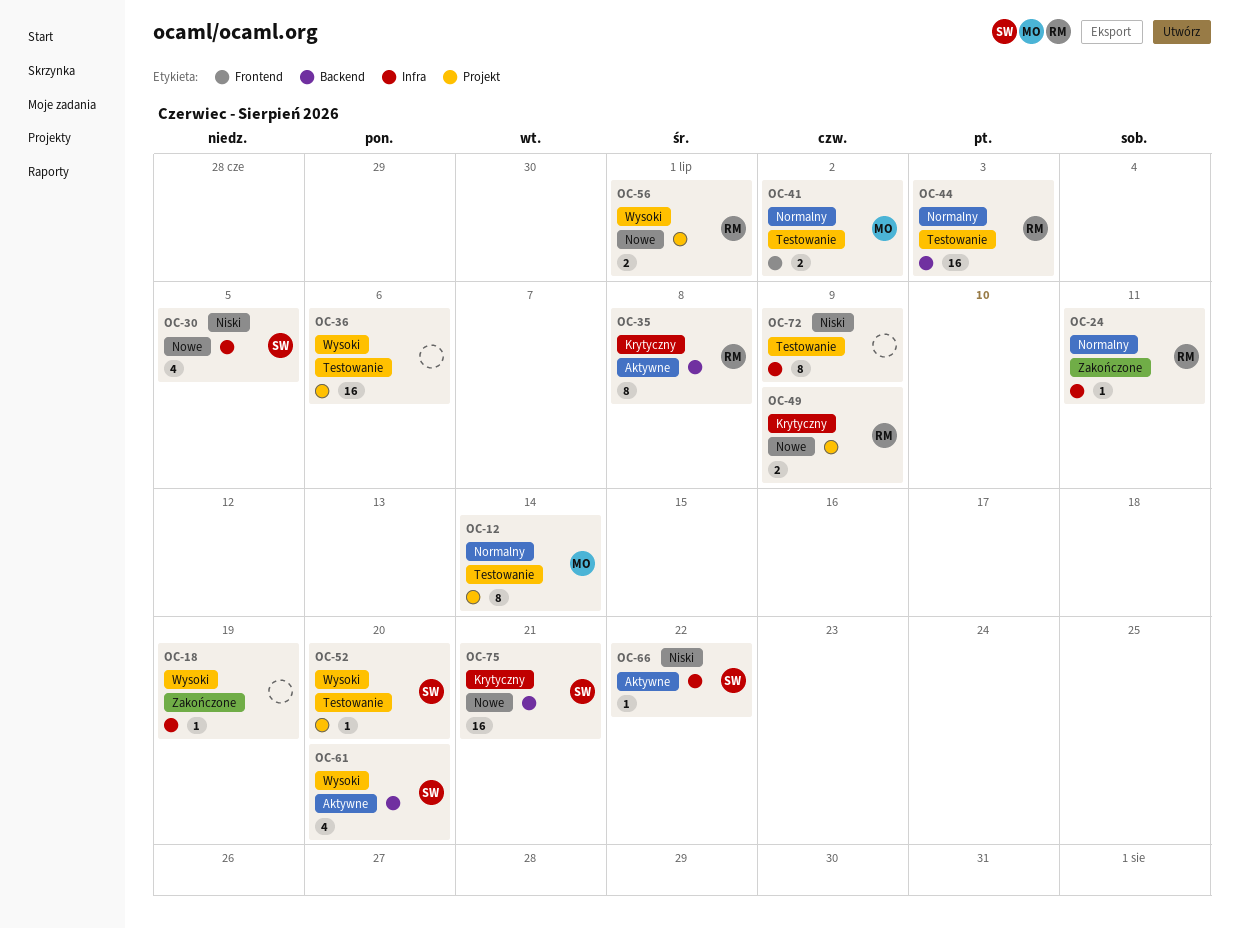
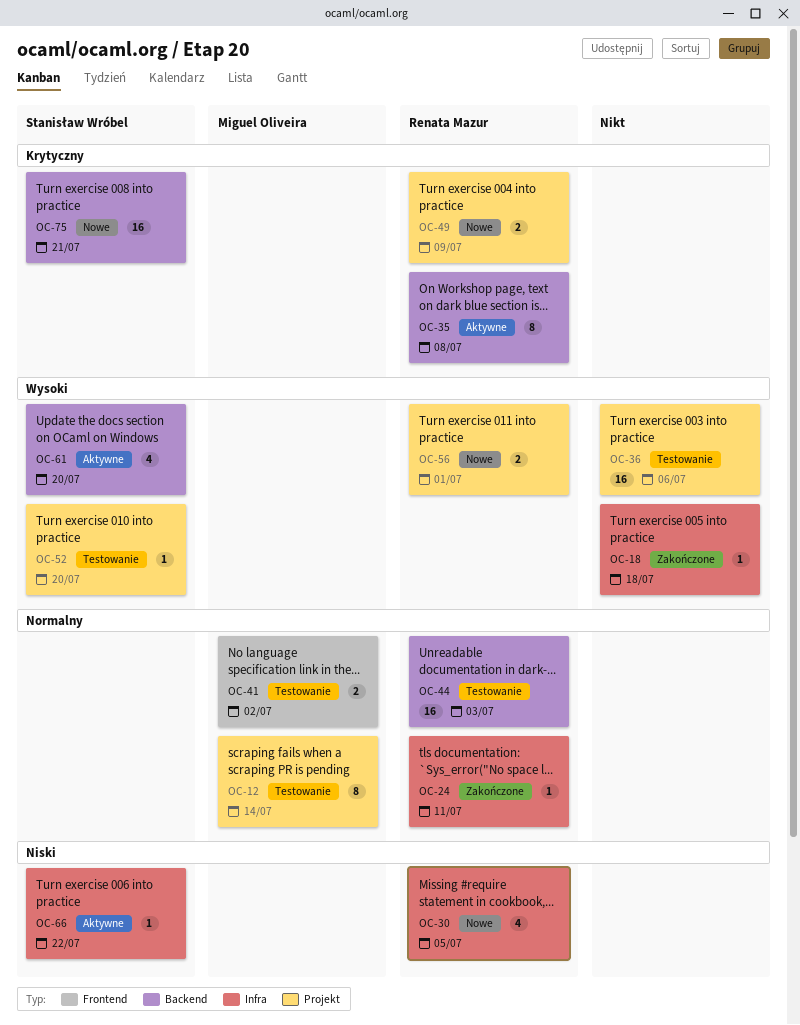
OC-18, due: Jul 19 -> Jul 18
OC-30, owner: Stanisław Wróbel -> Renata Mazur
OC-72: present -> none

